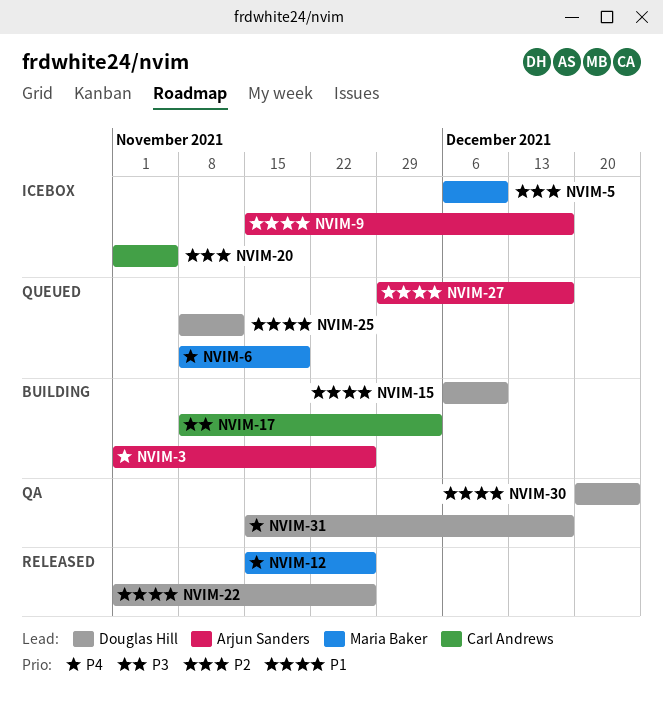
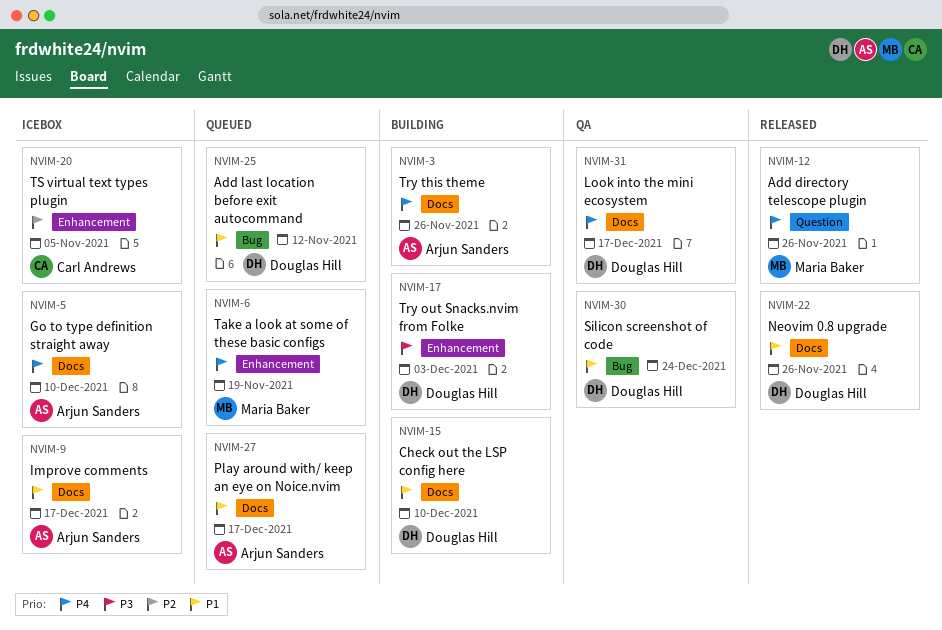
NVIM-5, owner: Maria Baker -> Arjun Sanders
NVIM-5, priority: P2 -> P4
NVIM-17, owner: Carl Andrews -> Douglas Hill

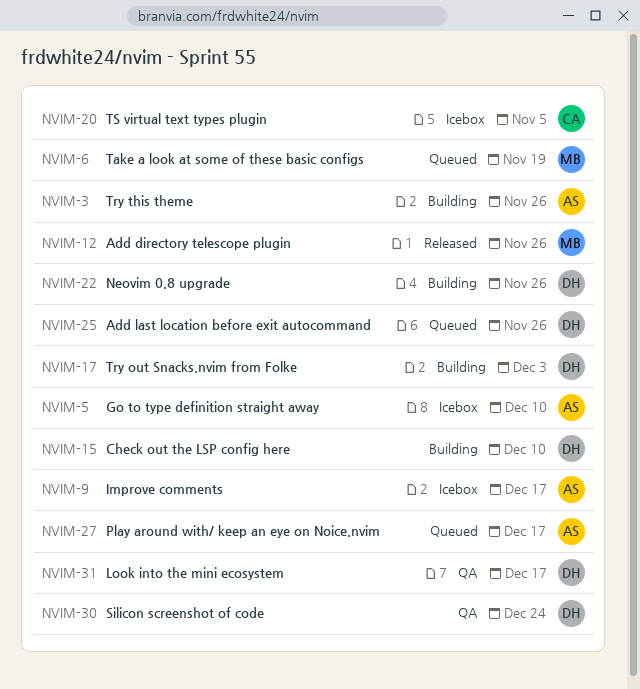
NVIM-22, status: Released -> Building
NVIM-25, due: Nov 12 -> Nov 26

